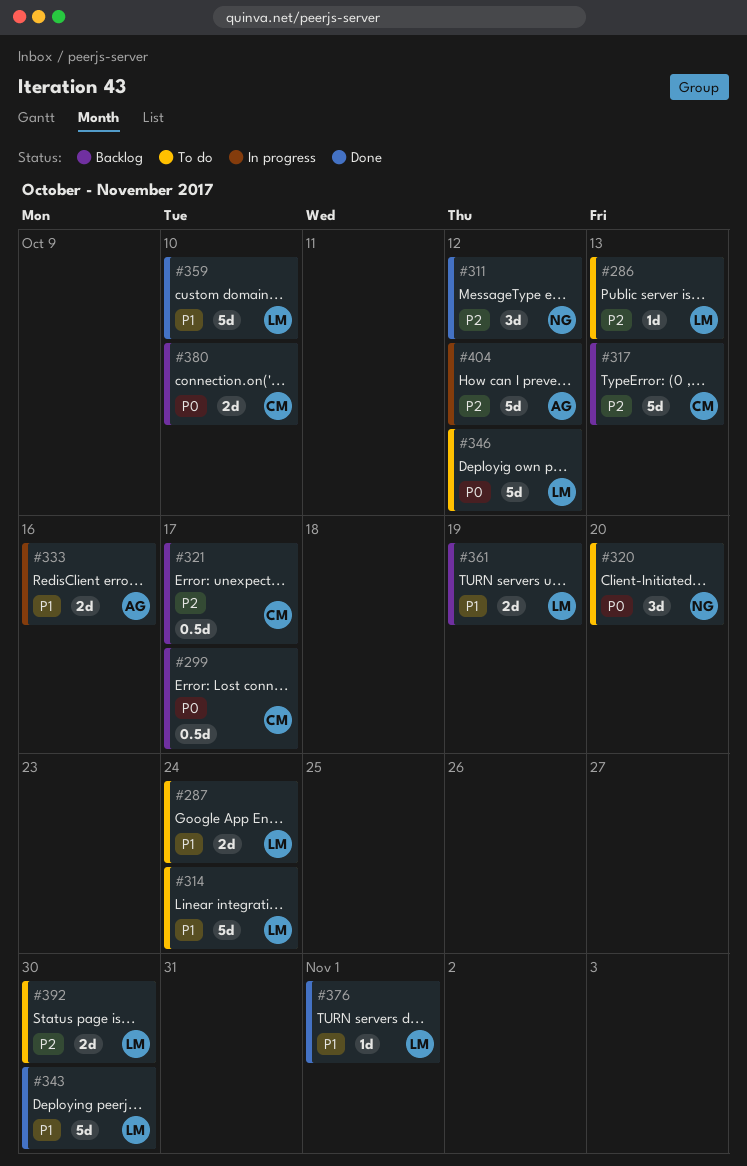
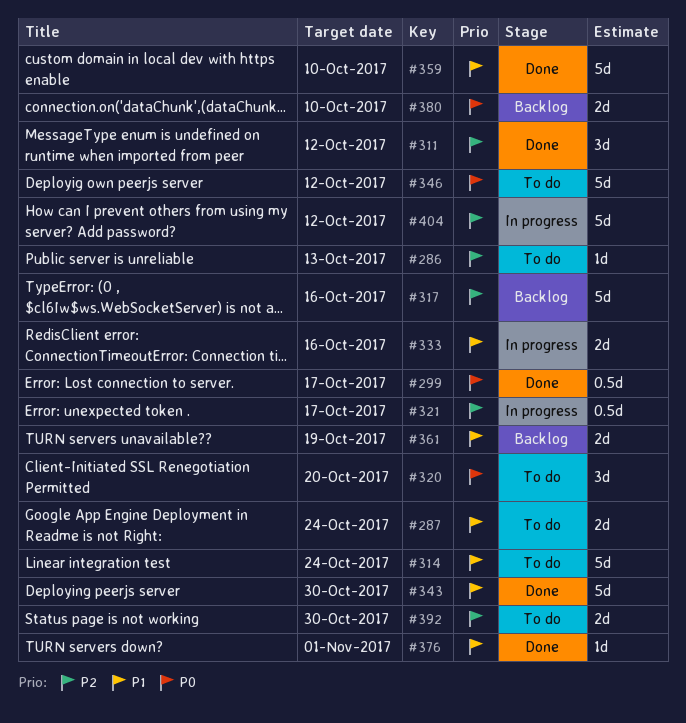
#299, status: Backlog -> Done
#317, due: Oct 13 -> Oct 16
#321, status: Backlog -> In progress

